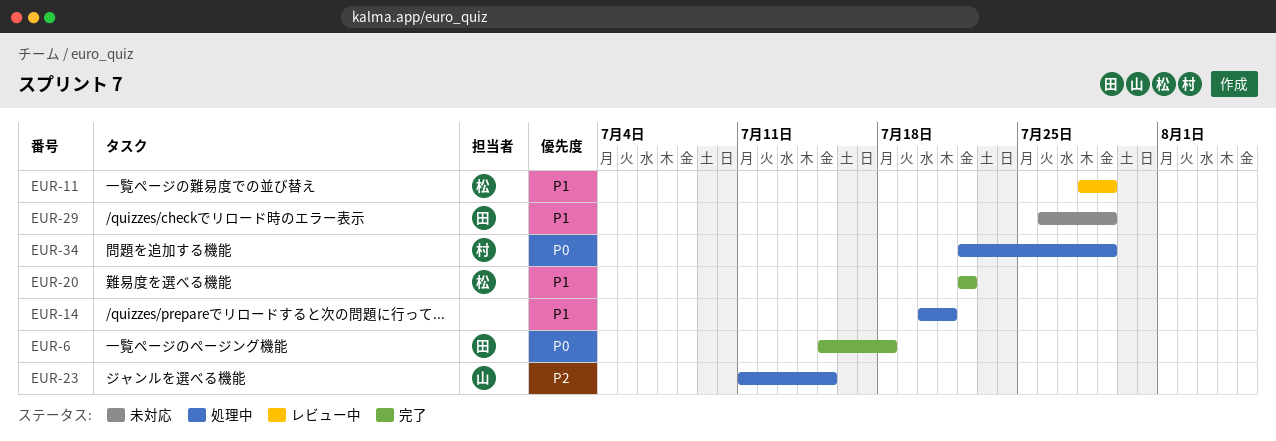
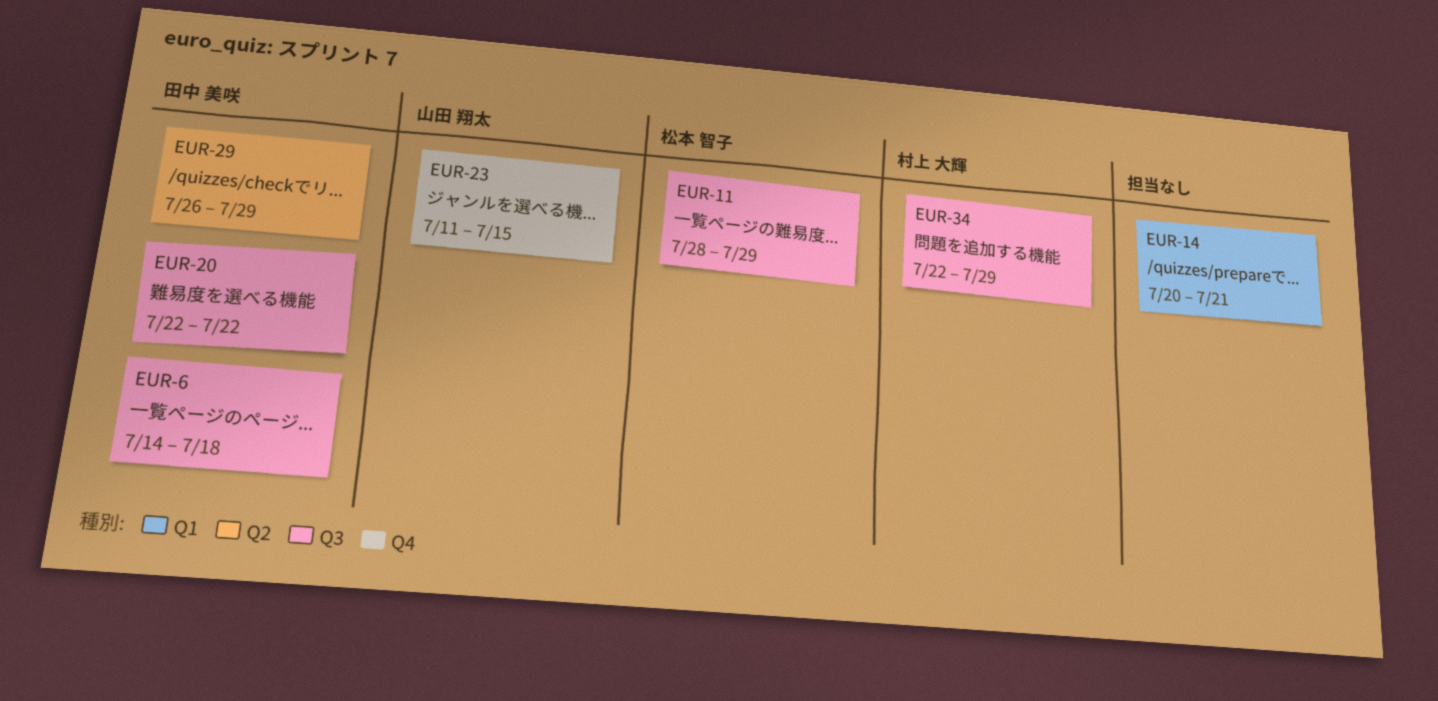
EUR-6, start: Jul 15 -> Jul 14
EUR-20, owner: 松本 智子 -> 田中 美咲

